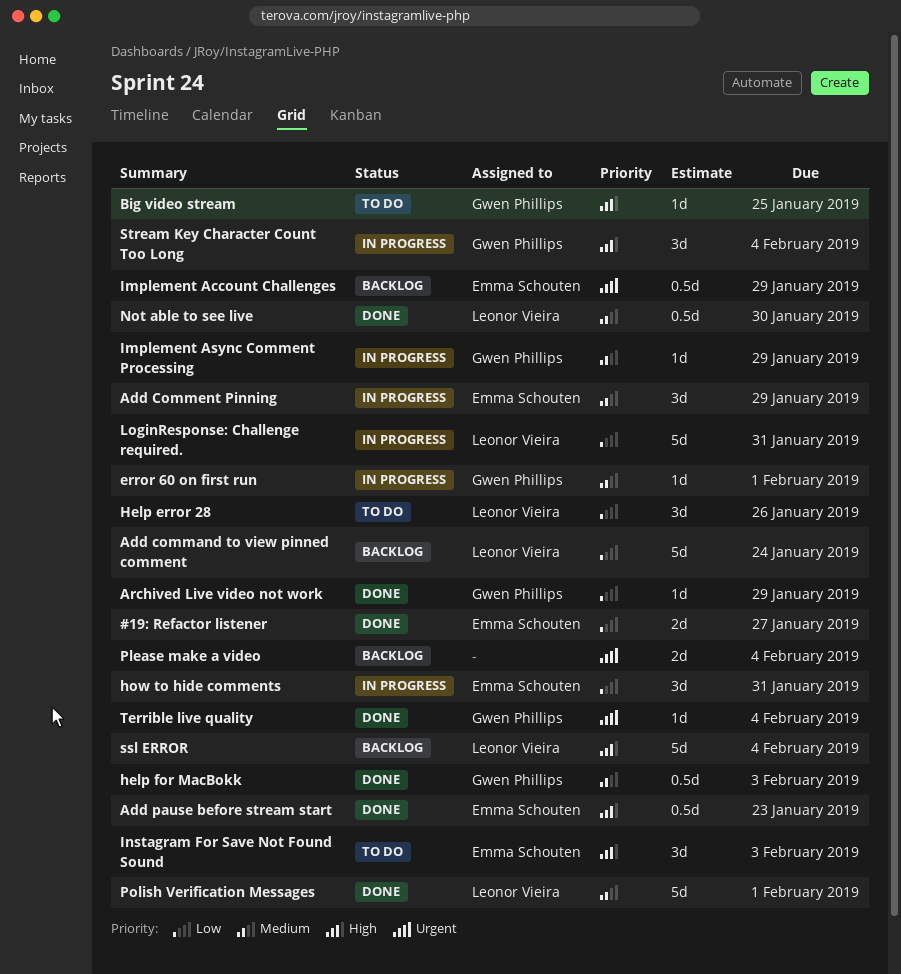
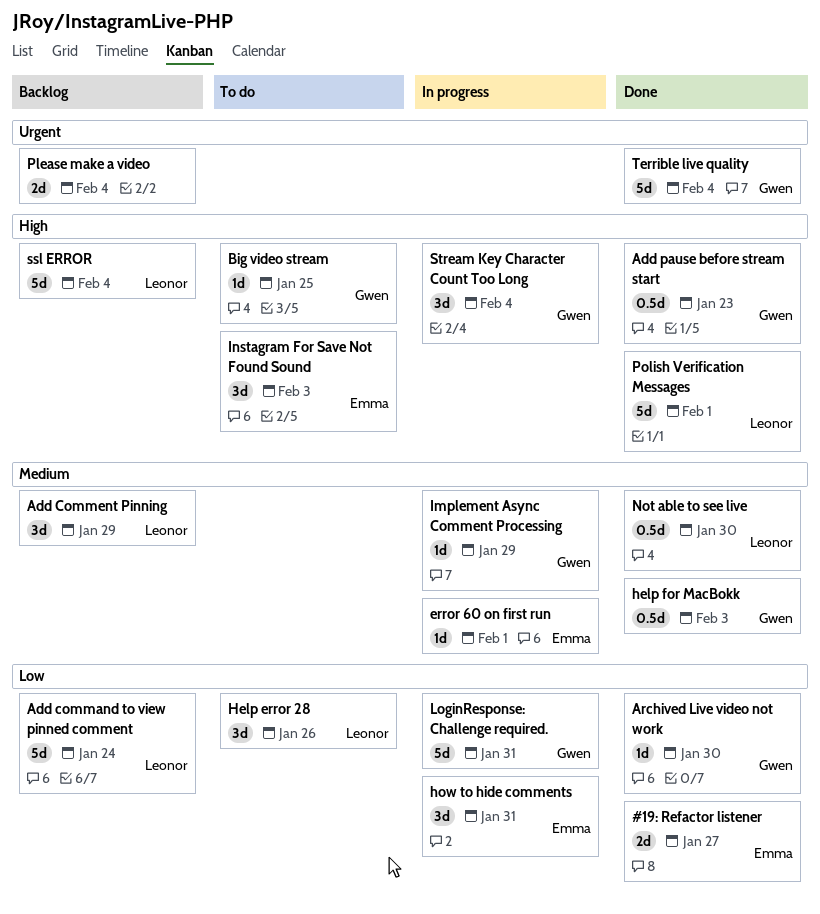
Add Comment Pinning, status: In progress -> Backlog
Add Comment Pinning, owner: Emma Schouten -> Leonor Vieira
Add pause before stream start, owner: Emma Schouten -> Gwen Phillips
Archived Live video not work, due: Jan 29 -> Jan 30
error 60 on first run, owner: Gwen Phillips -> Emma Schouten
Implement Account Challenges: present -> none
LoginResponse: Challenge required., owner: Leonor Vieira -> Gwen Phillips
Polish Verification Messages, priority: Medium -> High
Terrible live quality, estimate: 1d -> 5d

